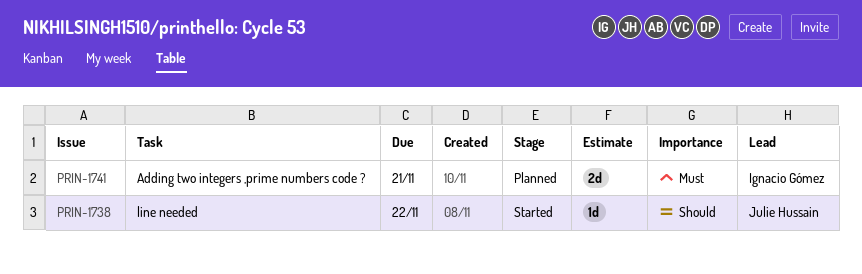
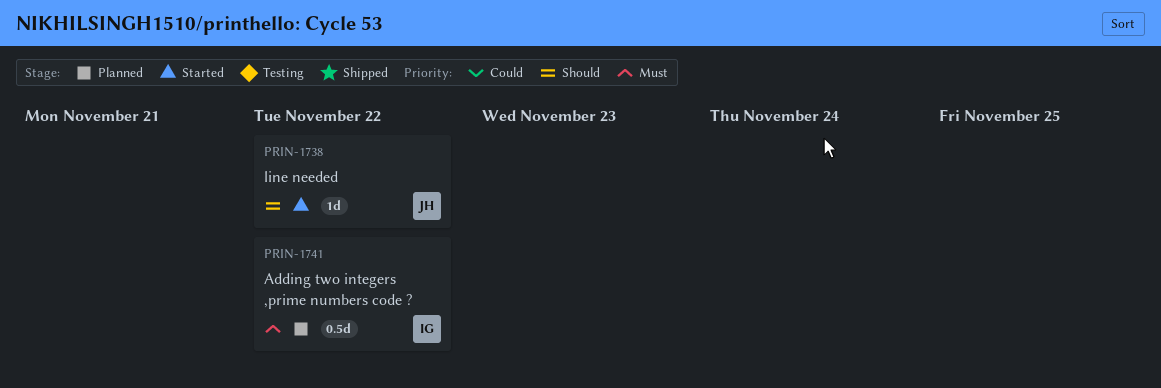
PRIN-1741, estimate: 2d -> 0.5d
PRIN-1741, due: Nov 21 -> Nov 22

